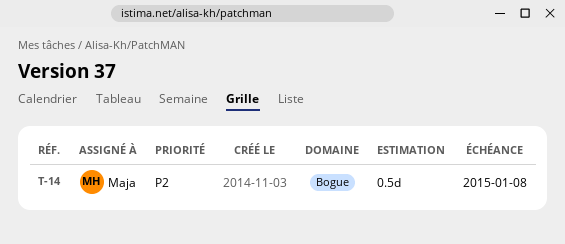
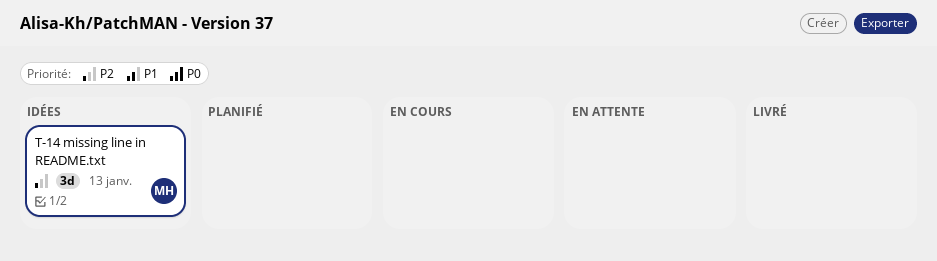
T-14, estimate: 0.5d -> 3d
T-14, due: Jan 8 -> Jan 13

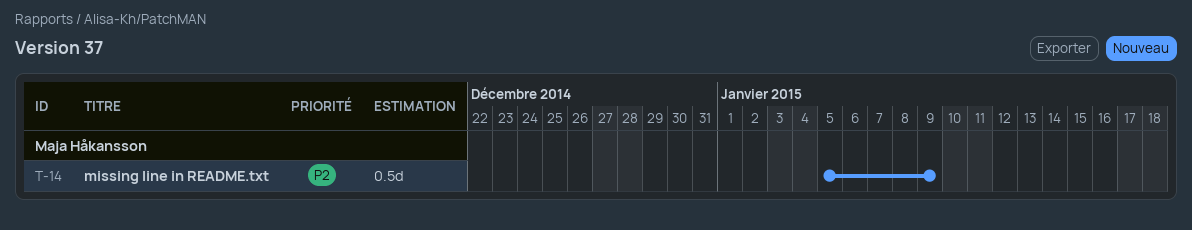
T-14, estimate: 3d -> 0.5d
T-14, due: Jan 13 -> Jan 9

